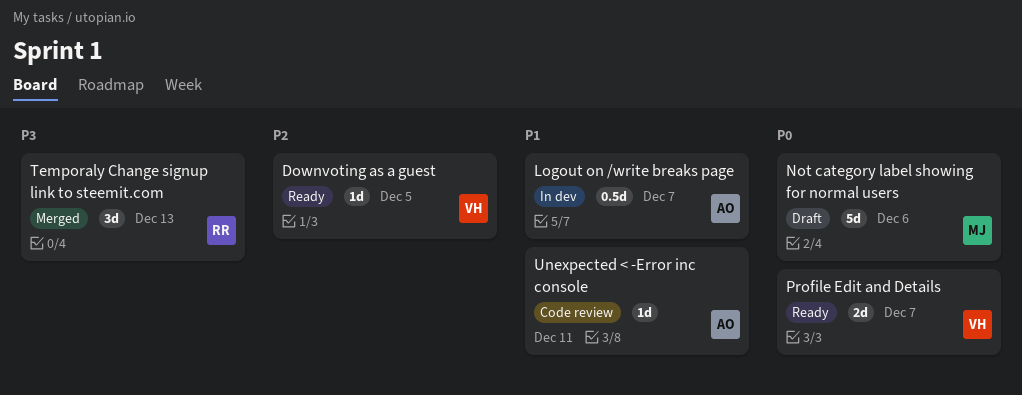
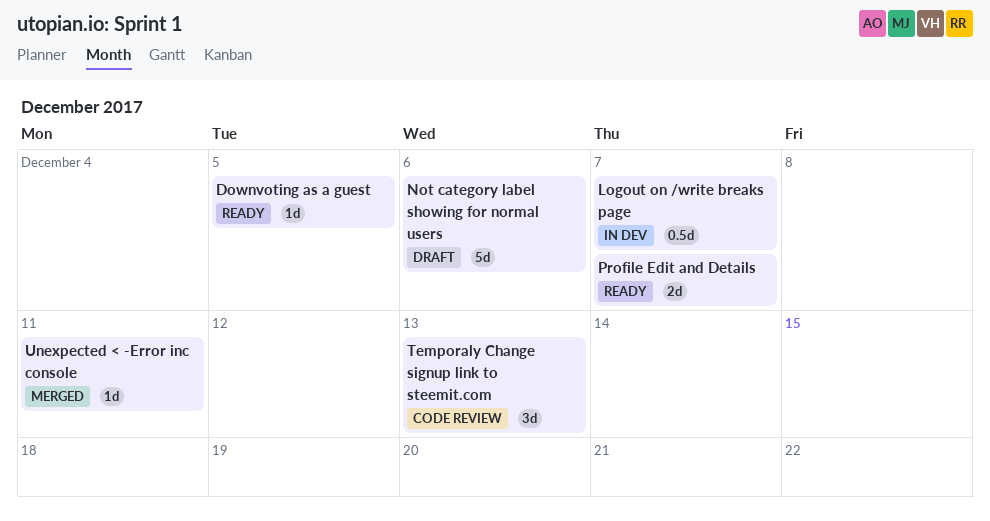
Temporaly Change signup link to steemit.com, status: Merged -> Code review
Unexpected < -Error inc console, status: Code review -> Merged

